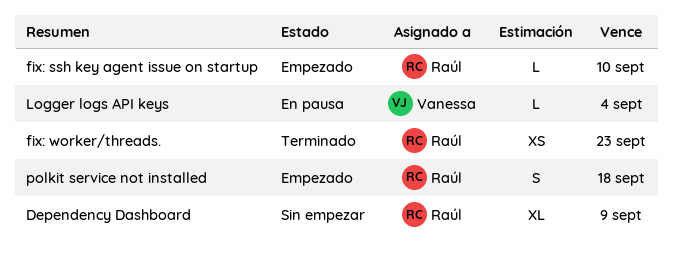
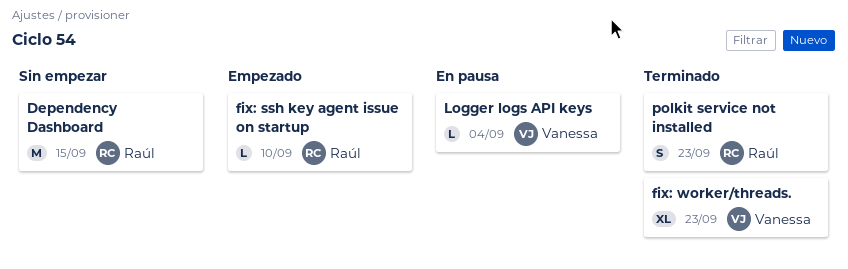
Dependency Dashboard, estimate: XL -> M
Dependency Dashboard, due: Sep 9 -> Sep 15
fix: worker/threads., owner: Raúl -> Vanessa
fix: worker/threads., estimate: XS -> XL
polkit service not installed, status: Empezado -> Terminado
polkit service not installed, due: Sep 18 -> Sep 23

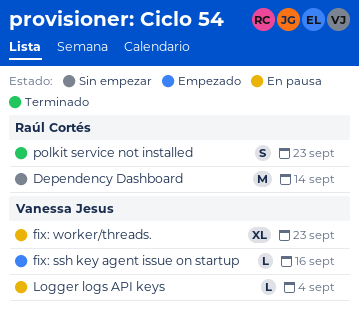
Dependency Dashboard, due: Sep 15 -> Sep 14
fix: ssh key agent issue on startup, owner: Raúl Cortés -> Vanessa Jesus
fix: ssh key agent issue on startup, due: Sep 10 -> Sep 16
fix: worker/threads., status: Terminado -> En pausa

